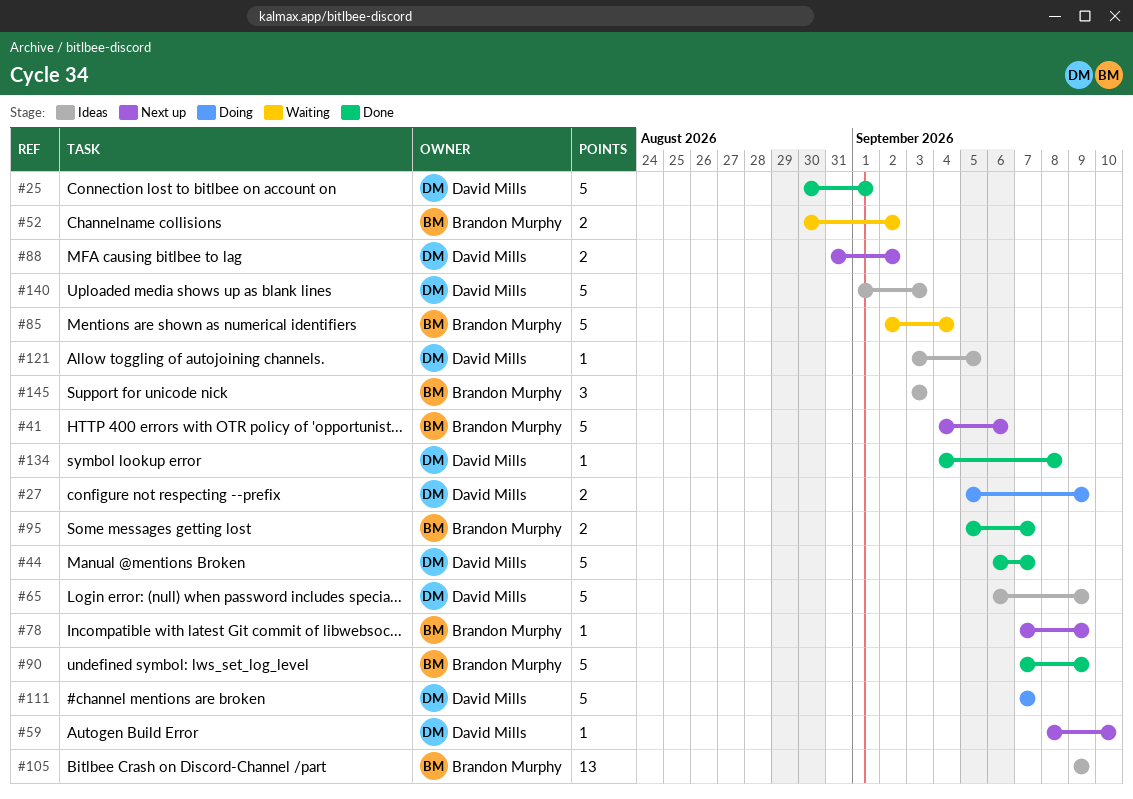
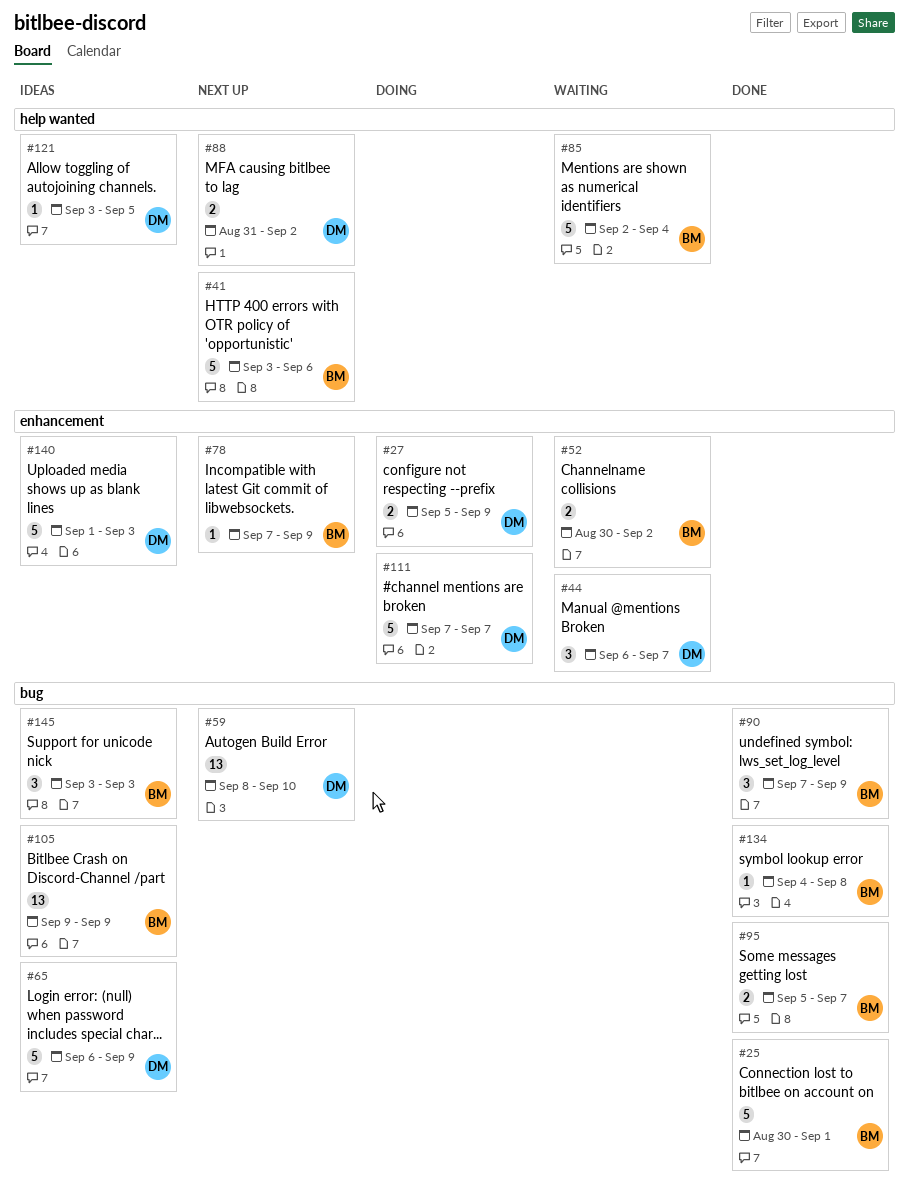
#25, owner: David Mills -> Brandon Murphy
#41, start: Sep 4 -> Sep 3
#44, status: Done -> Waiting
#44, estimate: 5 -> 3
#59, estimate: 1 -> 13
#90, estimate: 5 -> 3
#134, owner: David Mills -> Brandon Murphy

